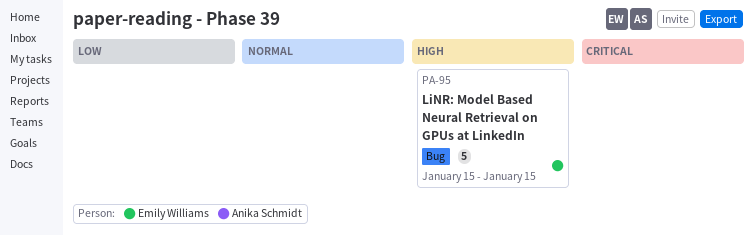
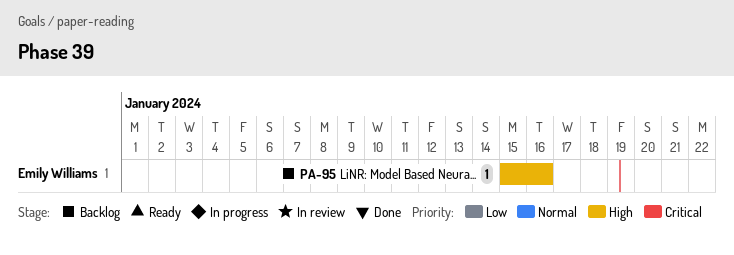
PA-95, estimate: 5 -> 1
PA-95, due: Jan 15 -> Jan 16

